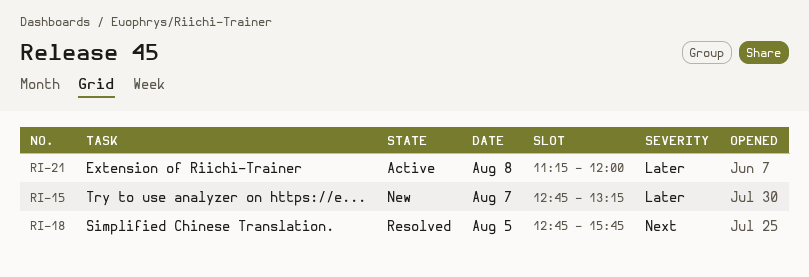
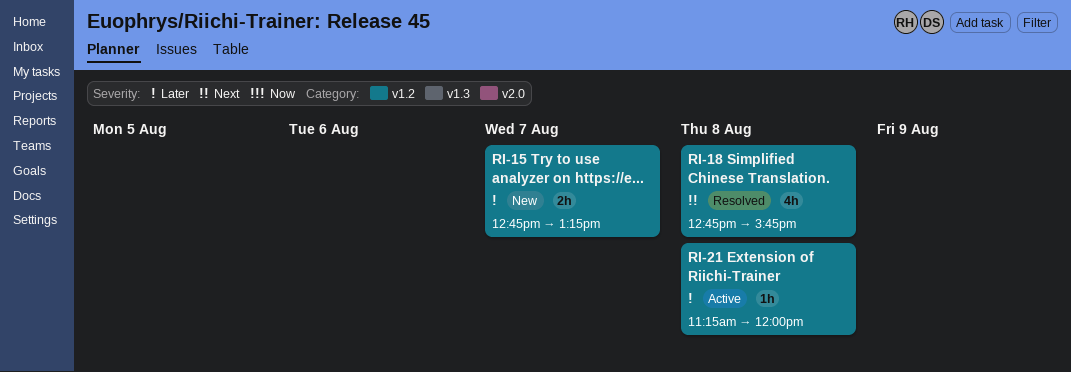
RI-18, day: Aug 5 -> Aug 8

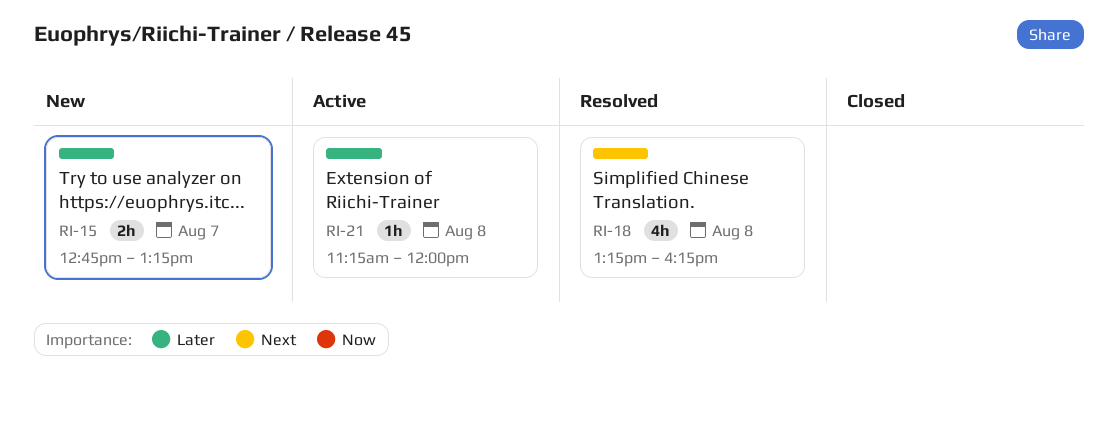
RI-18, begins: 12:45 -> 13:15
RI-18, ends: 15:45 -> 16:15

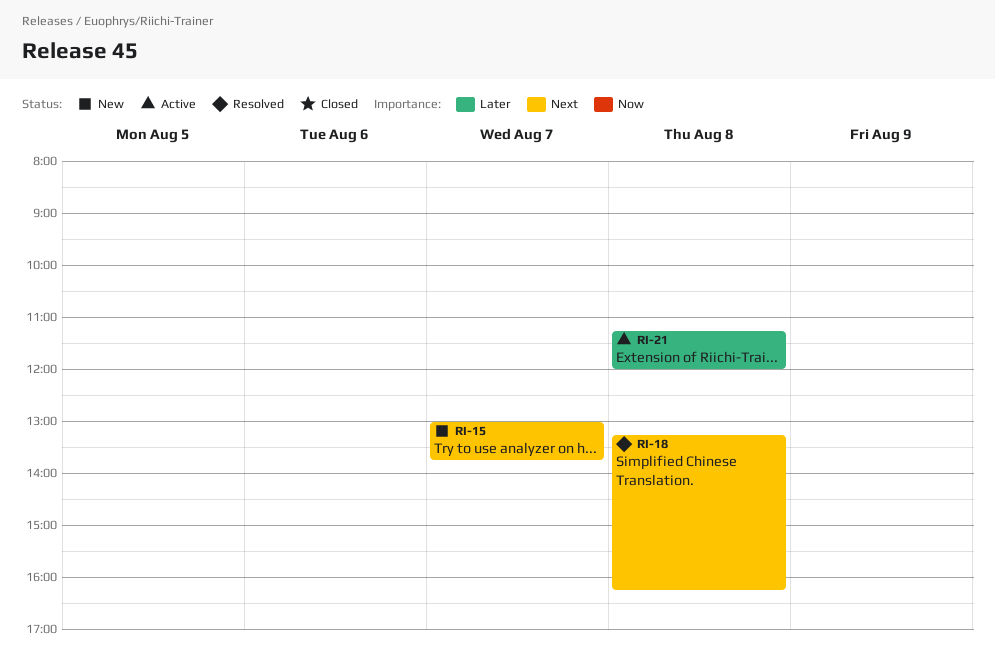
RI-15, priority: Later -> Next
RI-15, begins: 12:45 -> 13:00
RI-15, ends: 13:15 -> 13:45

